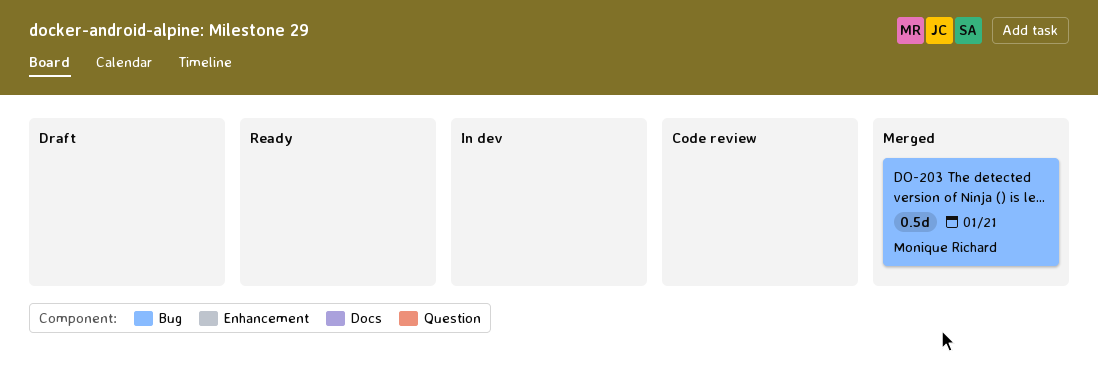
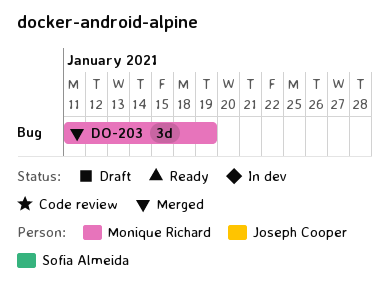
DO-203, estimate: 0.5d -> 3d
DO-203, due: Jan 21 -> Jan 19

